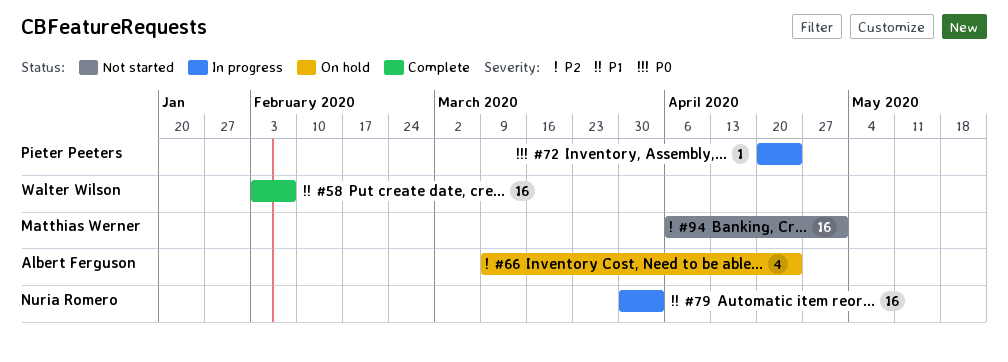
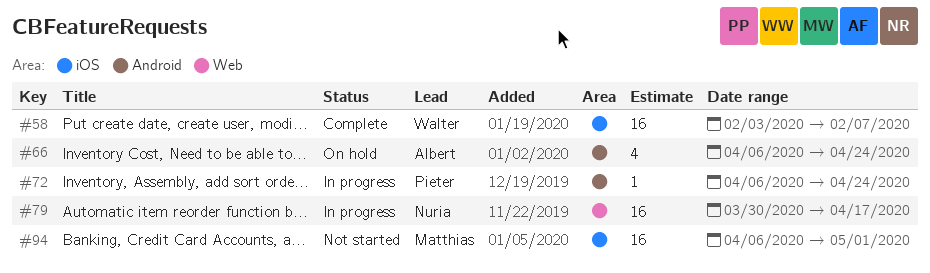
#66, start: Mar 9 -> Apr 6
#72, start: Apr 20 -> Apr 6
#79, due: Apr 3 -> Apr 17

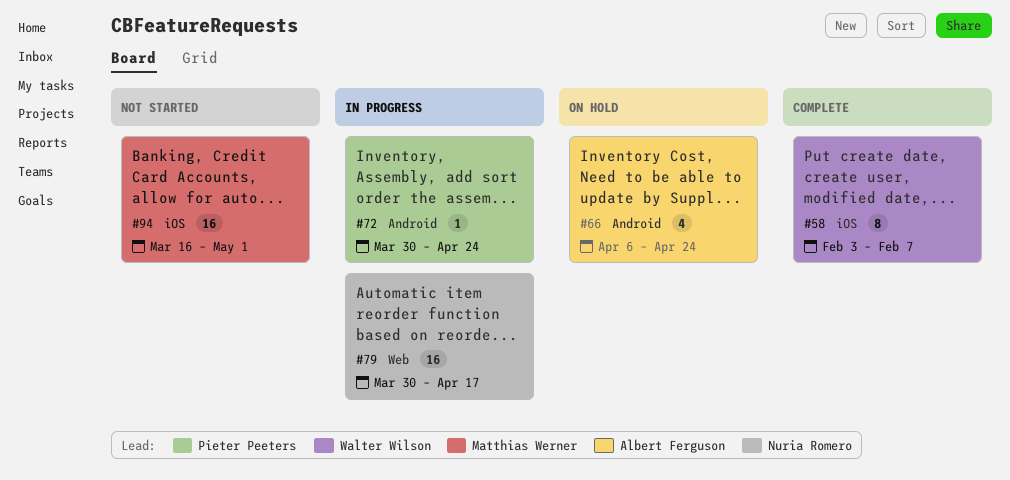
#58, estimate: 16 -> 8
#72, start: Apr 6 -> Mar 30
#94, start: Apr 6 -> Mar 16

